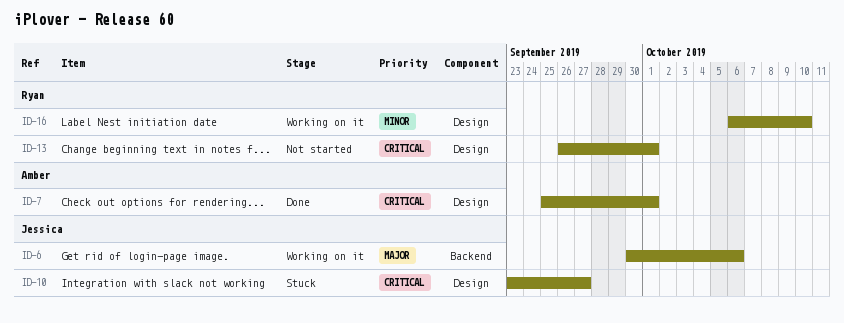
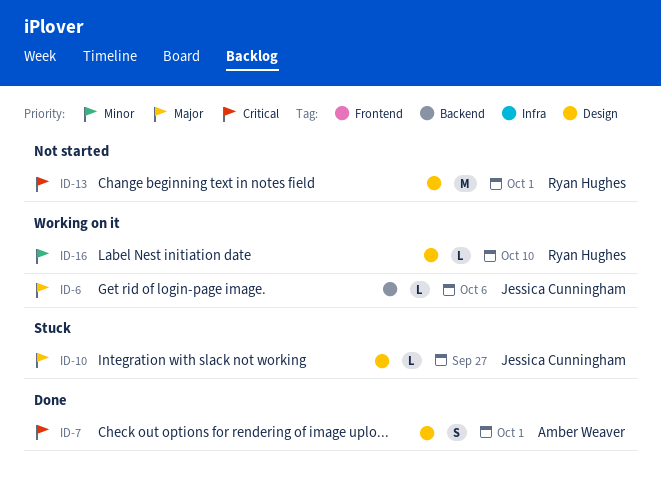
ID-10, priority: Critical -> Major

